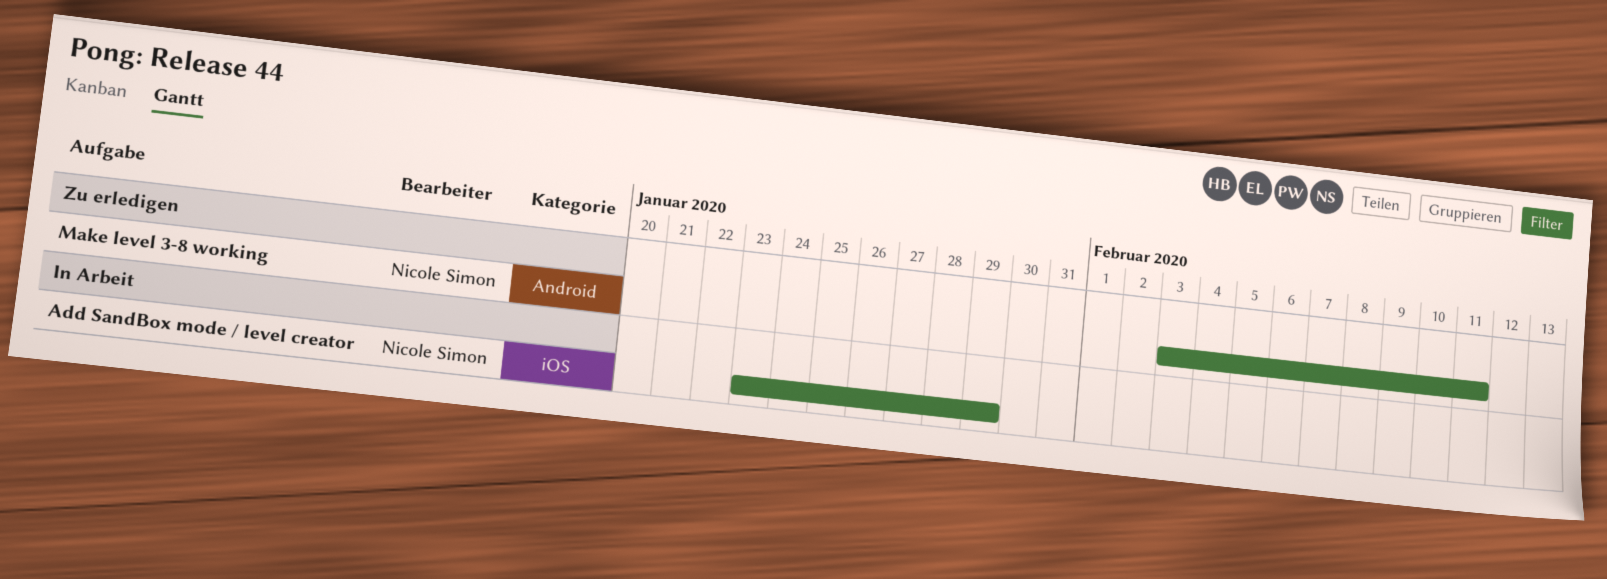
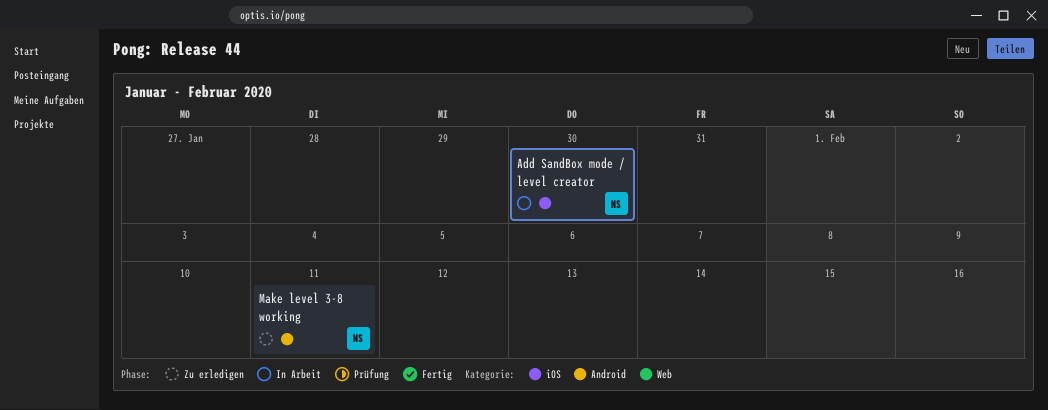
Add SandBox mode / level creator, due: Jan 29 -> Jan 30

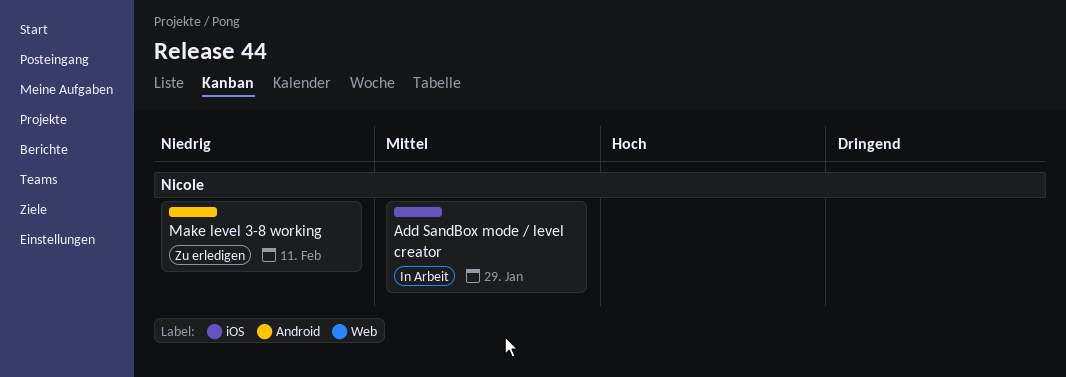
Add SandBox mode / level creator, due: Jan 30 -> Jan 29

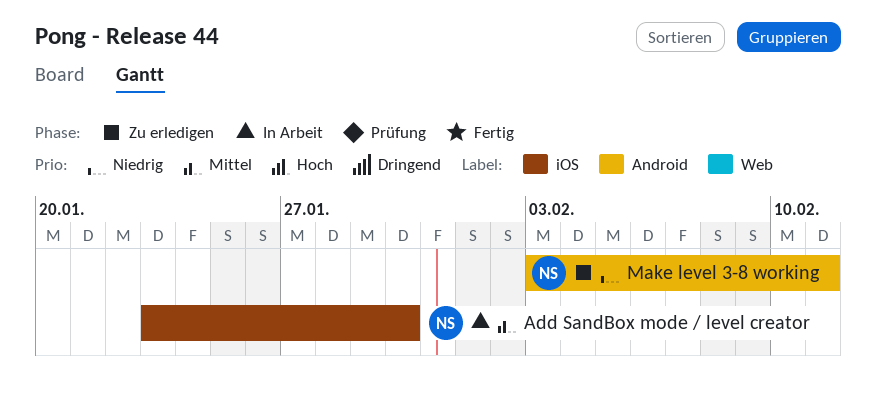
Add SandBox mode / level creator, due: Jan 29 -> Jan 30

